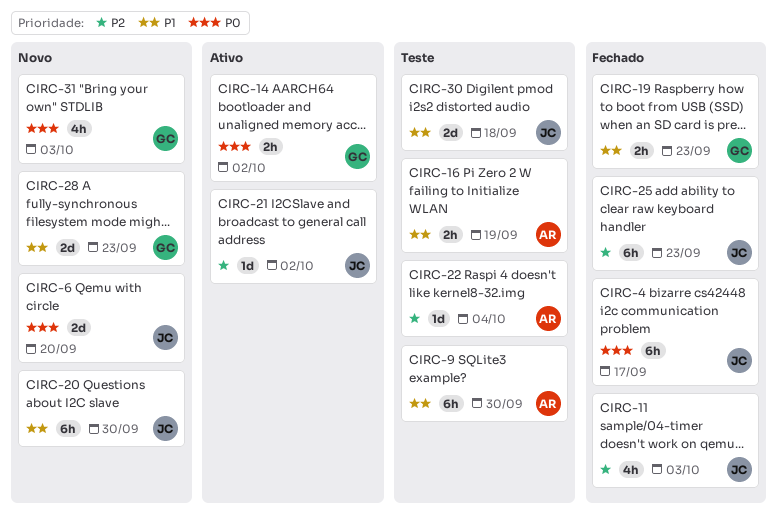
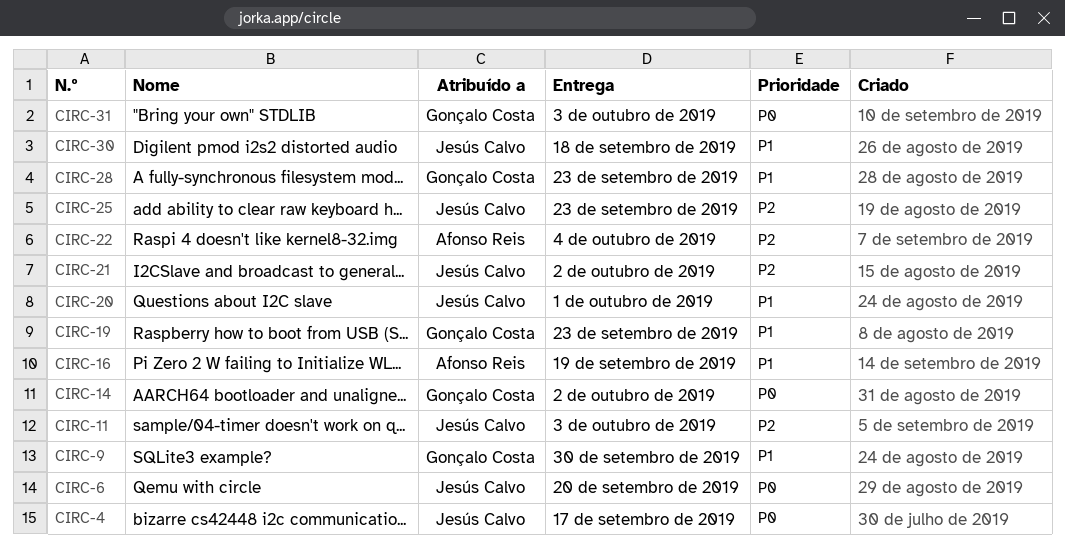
CIRC-9, owner: Afonso Reis -> Gonçalo Costa
CIRC-20, due: Sep 30 -> Oct 1

